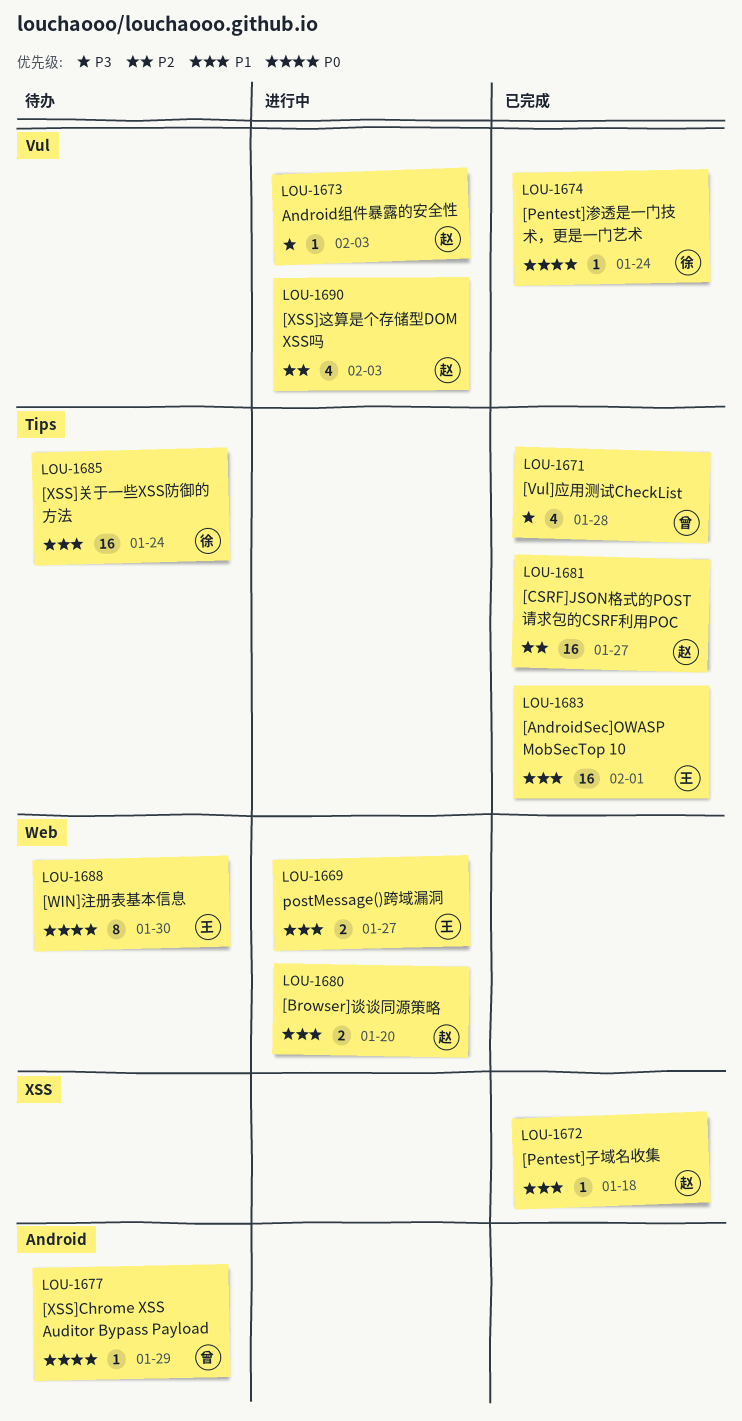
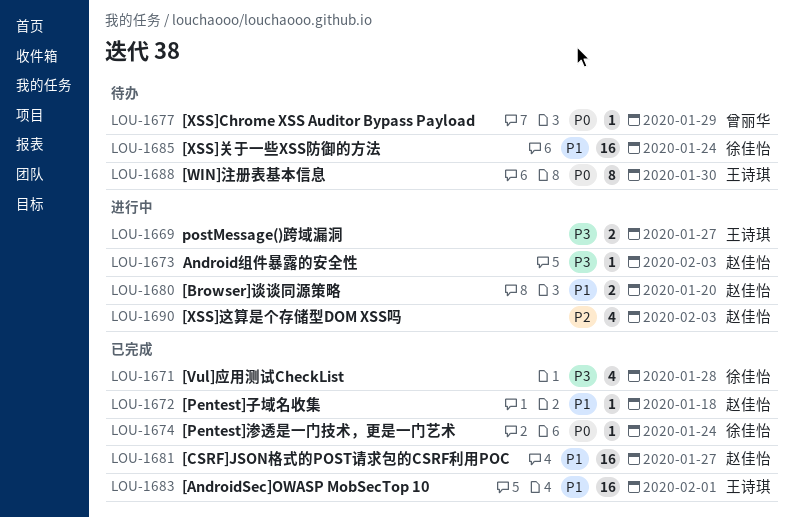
LOU-1669, priority: P1 -> P3
LOU-1671, owner: 曾丽华 -> 徐佳怡
LOU-1681, priority: P2 -> P1

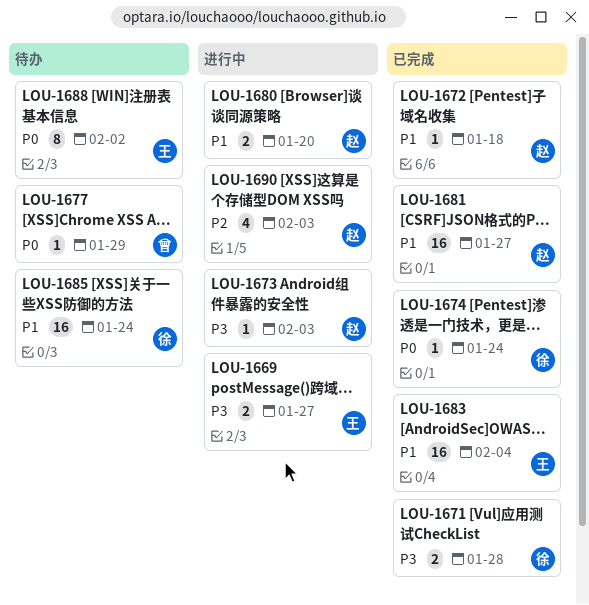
LOU-1671, estimate: 4 -> 2
LOU-1683, due: Feb 1 -> Feb 4
LOU-1688, due: Jan 30 -> Feb 2

